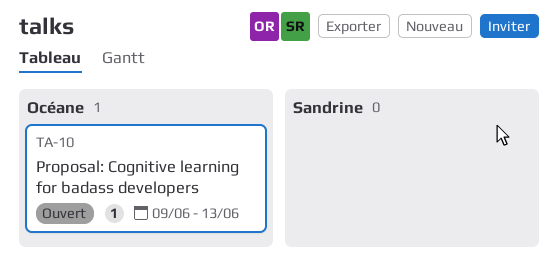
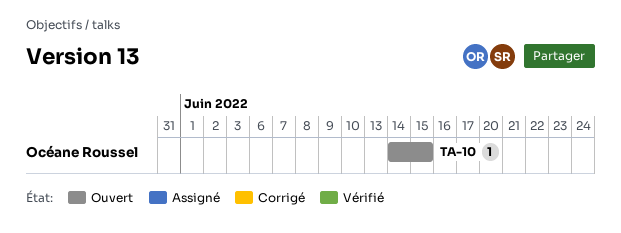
TA-10, start: Jun 9 -> Jun 14
TA-10, due: Jun 13 -> Jun 15

